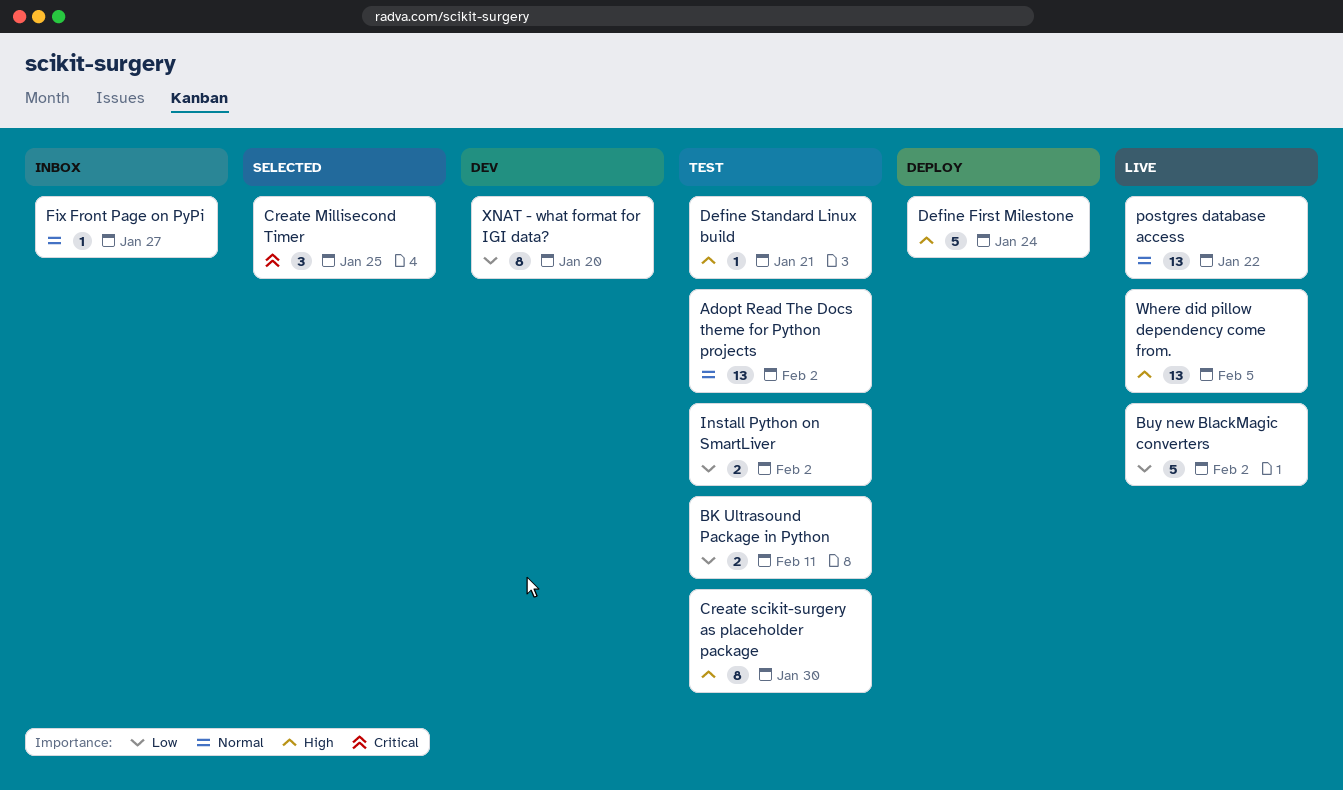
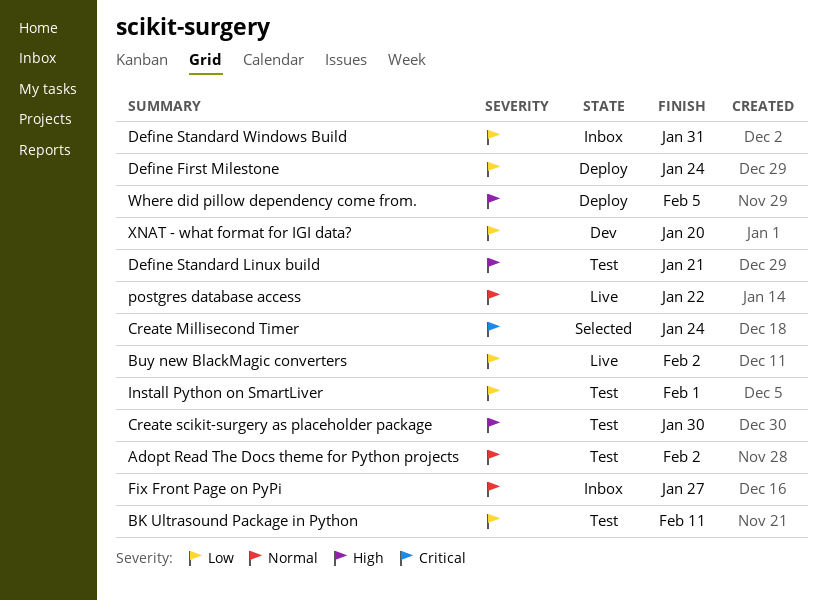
Create Millisecond Timer, due: Jan 25 -> Jan 24
Define First Milestone, priority: High -> Low
Define Standard Windows Build: none -> present
Install Python on SmartLiver, due: Feb 2 -> Feb 1
Where did pillow dependency come from., status: Live -> Deploy

